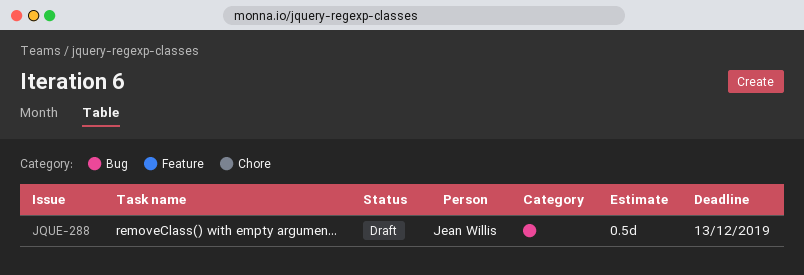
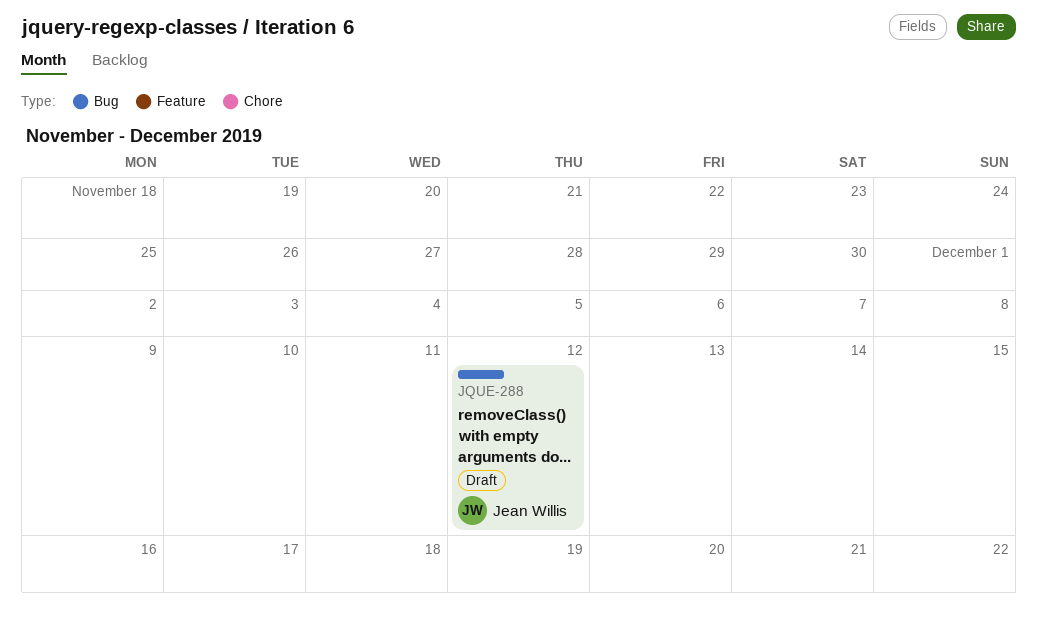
JQUE-288, due: Dec 13 -> Dec 12

